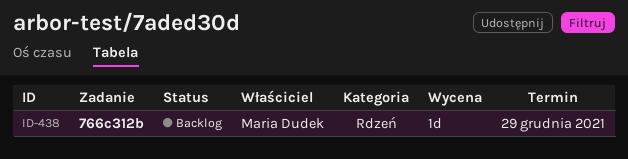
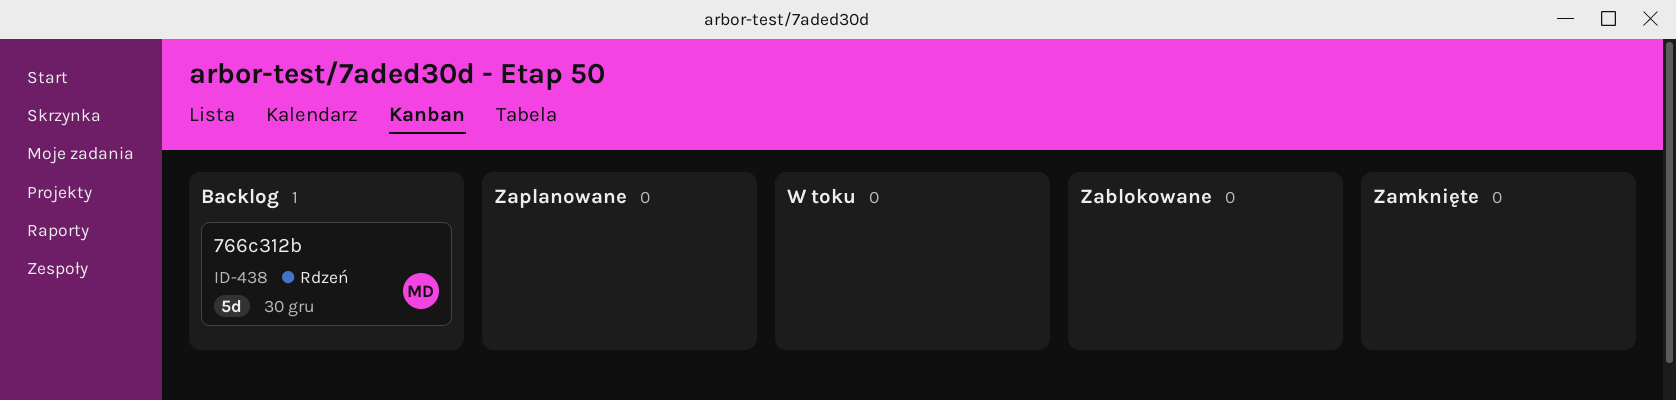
ID-438, estimate: 1d -> 5d
ID-438, due: Dec 29 -> Dec 30

